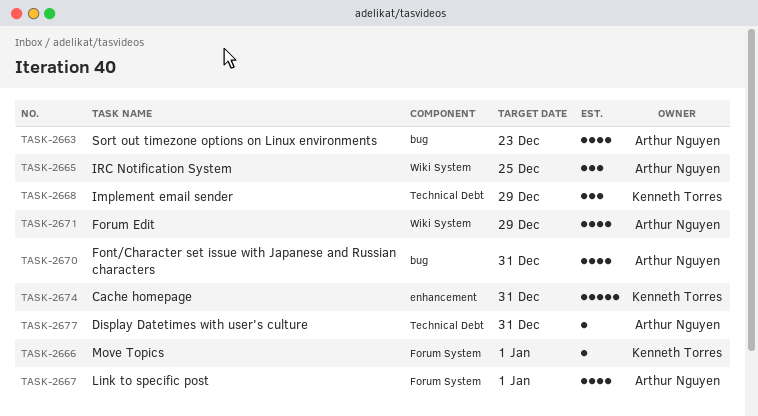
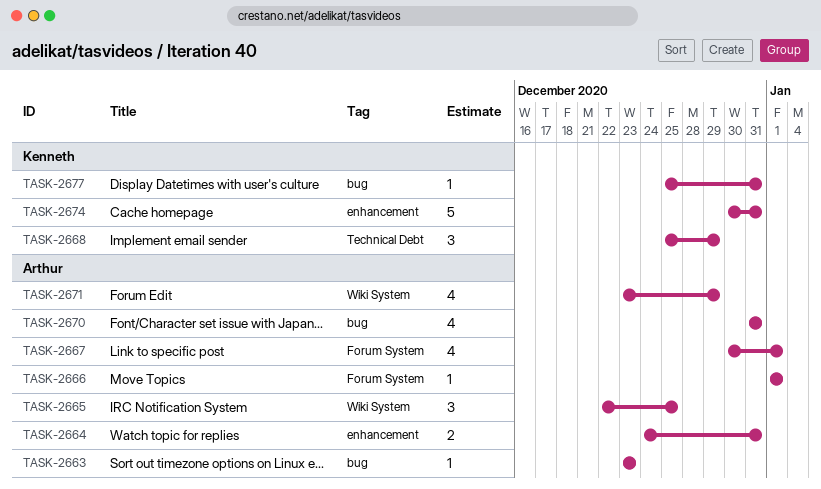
TASK-2663, estimate: 4 -> 1
TASK-2664: none -> present
TASK-2666, owner: Kenneth Torres -> Arthur Nguyen
TASK-2677, owner: Arthur Nguyen -> Kenneth Torres
TASK-2677, label: Technical Debt -> bug

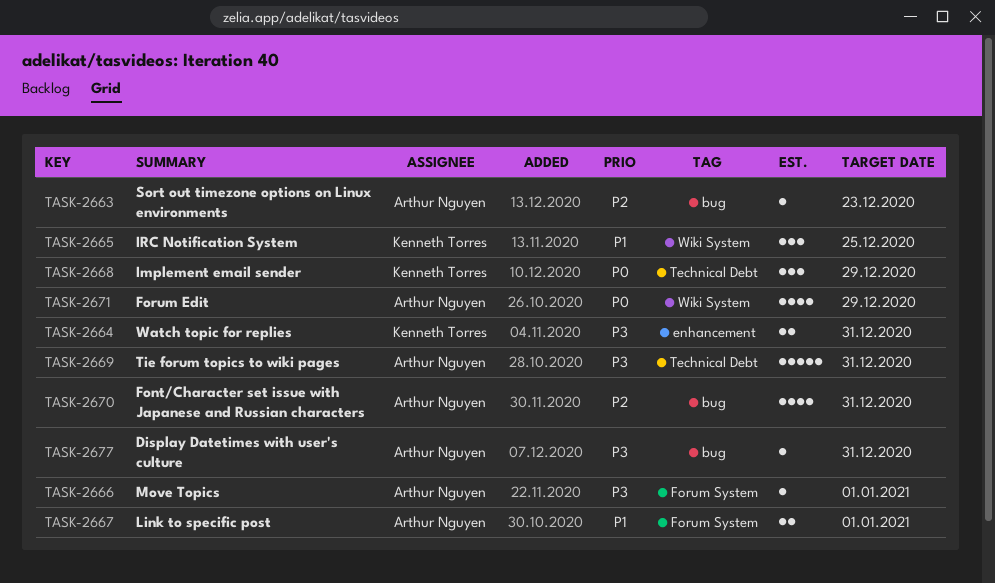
TASK-2664, owner: Arthur Nguyen -> Kenneth Torres
TASK-2665, owner: Arthur Nguyen -> Kenneth Torres
TASK-2667, estimate: 4 -> 2
TASK-2669: none -> present
TASK-2674: present -> none
TASK-2677, owner: Kenneth Torres -> Arthur Nguyen

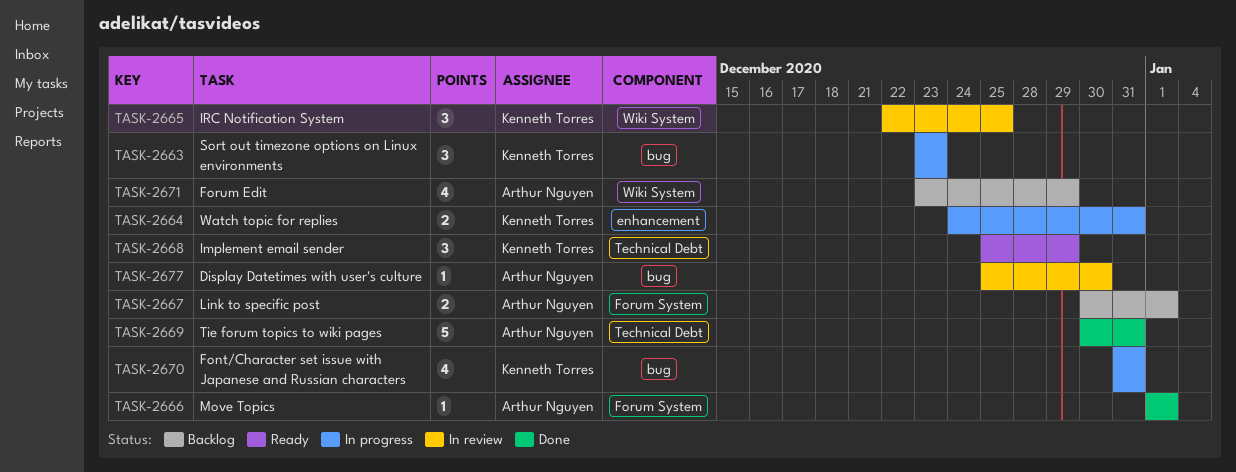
TASK-2663, owner: Arthur Nguyen -> Kenneth Torres
TASK-2663, estimate: 1 -> 3
TASK-2670, owner: Arthur Nguyen -> Kenneth Torres
TASK-2677, due: Dec 31 -> Dec 30

